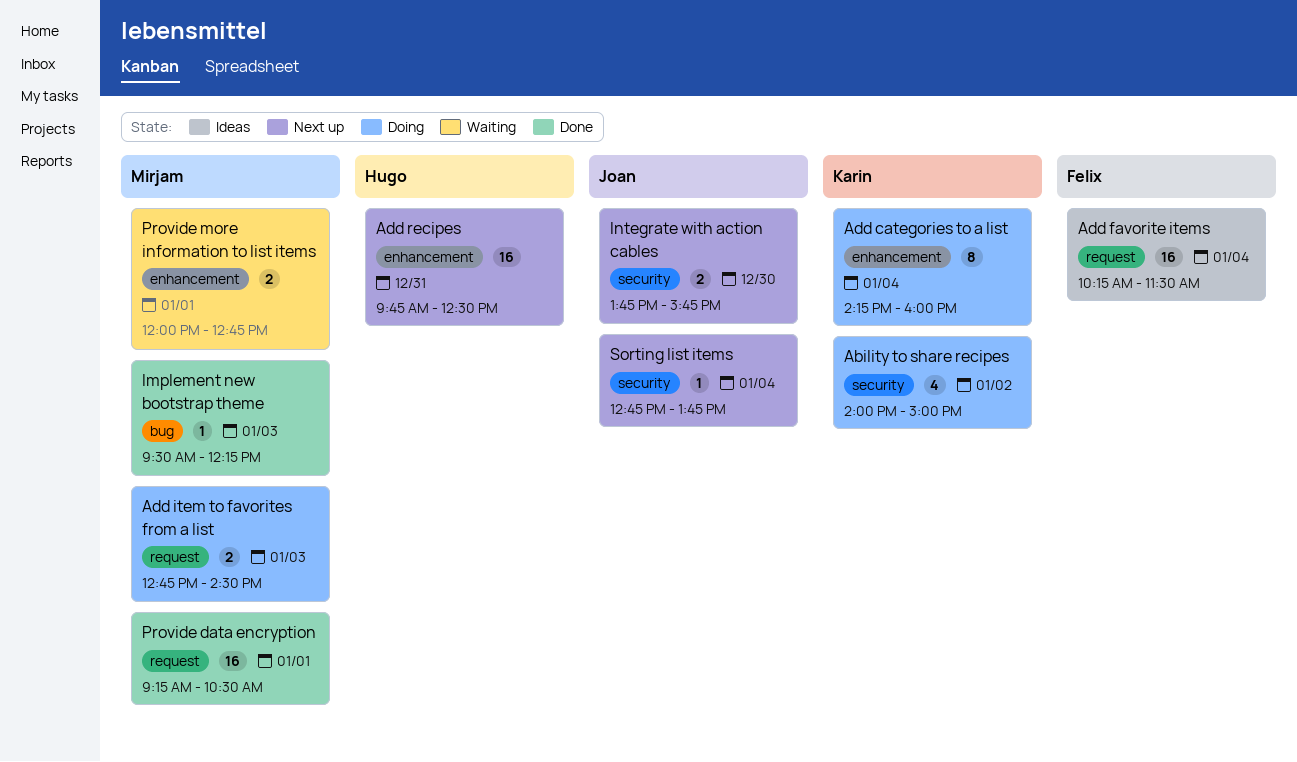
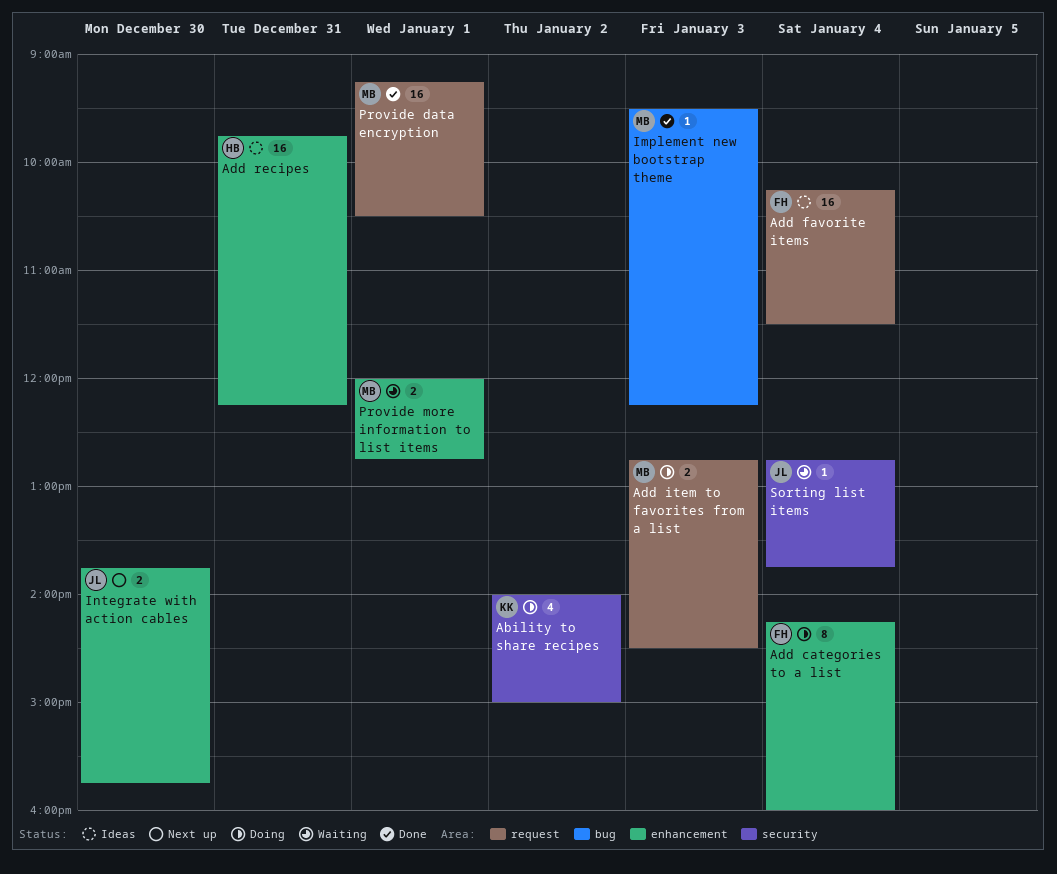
Add categories to a list, owner: Karin -> Felix
Add recipes, status: Next up -> Ideas
Add recipes, ends: 12:30 -> 12:15
Integrate with action cables, label: security -> enhancement
Sorting list items, status: Next up -> Waiting

